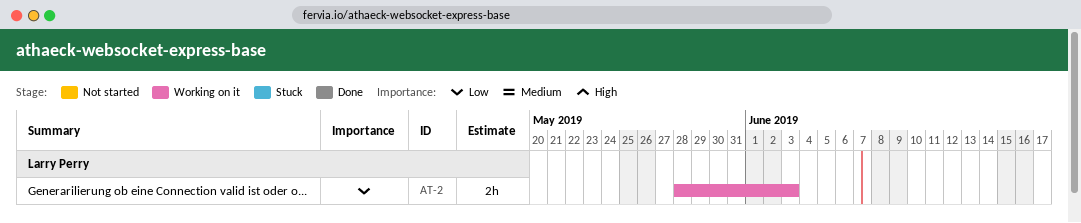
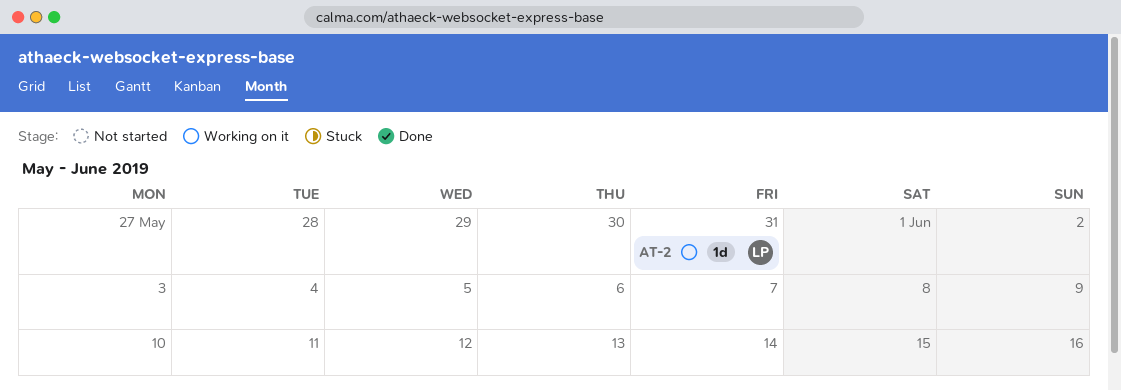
AT-2, estimate: 2h -> 1d
AT-2, due: Jun 3 -> May 31

